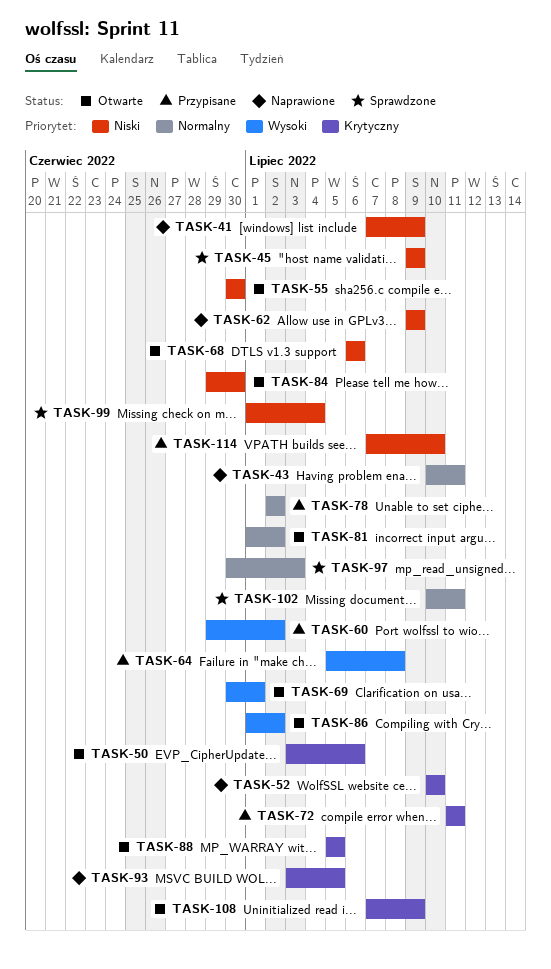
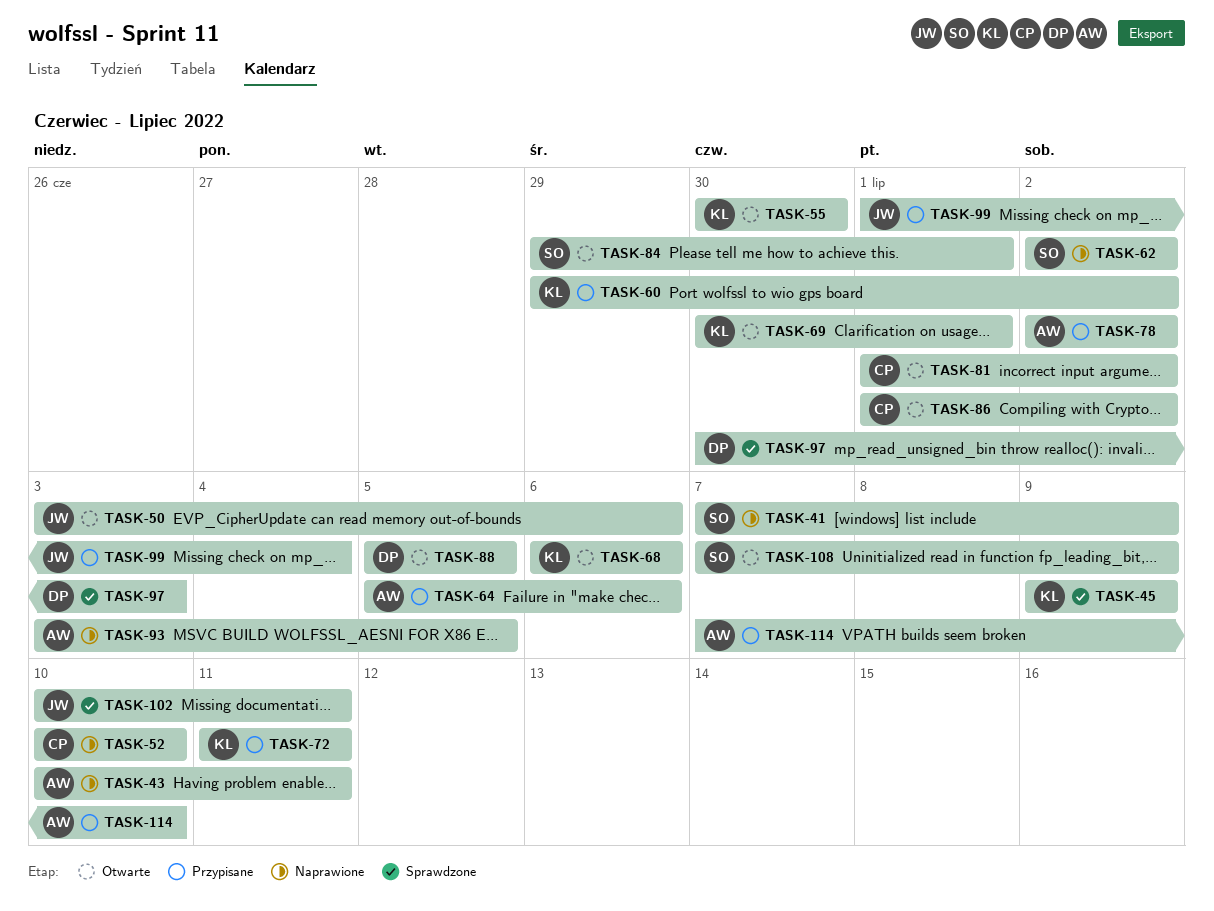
TASK-62, start: Jul 9 -> Jul 2
TASK-62, due: Jul 9 -> Jul 2
TASK-64, due: Jul 8 -> Jul 6
TASK-84, due: Jun 30 -> Jul 1
TASK-99, status: Sprawdzone -> Przypisane

